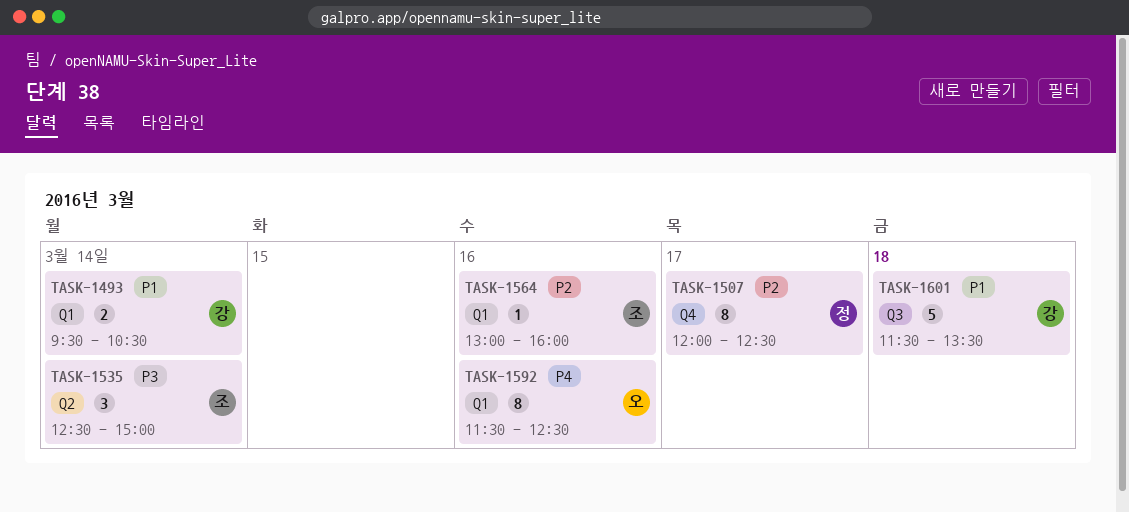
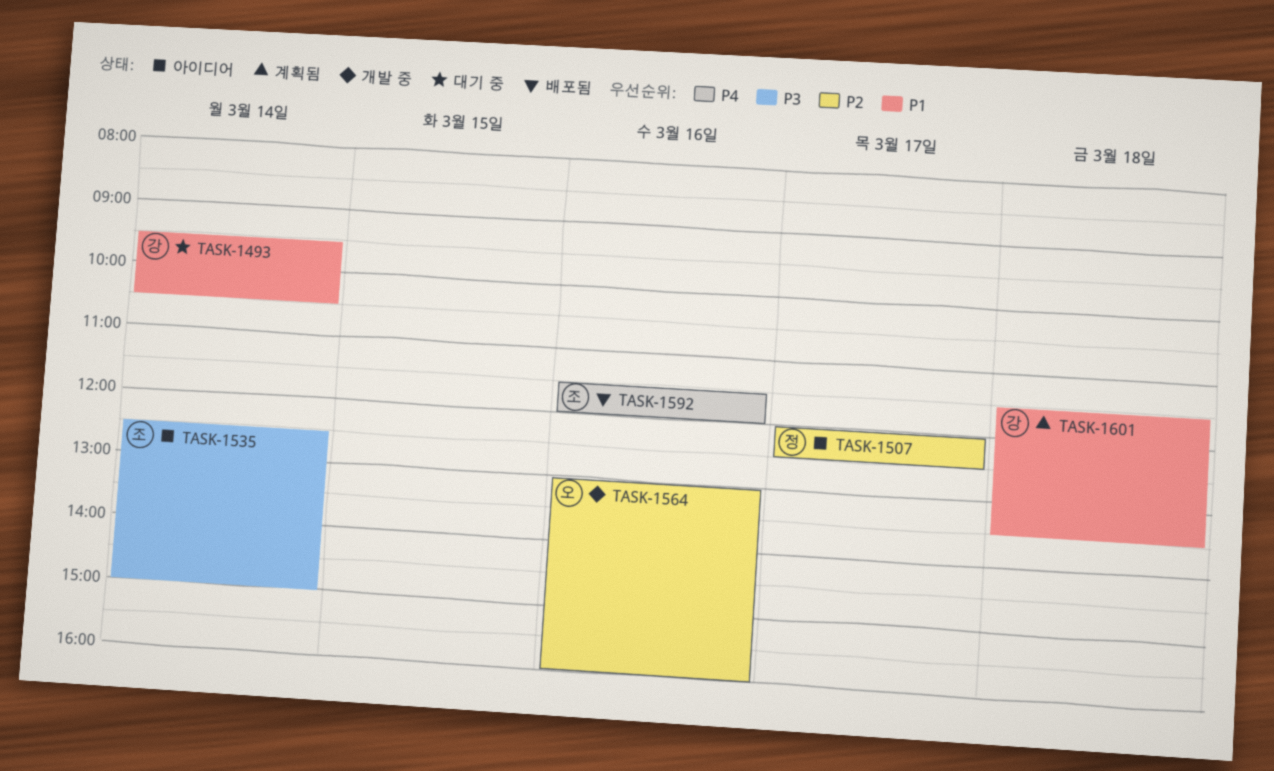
TASK-1564, owner: 조 -> 오
TASK-1592, owner: 오 -> 조
TASK-1592, ends: 12:30 -> 12:00

